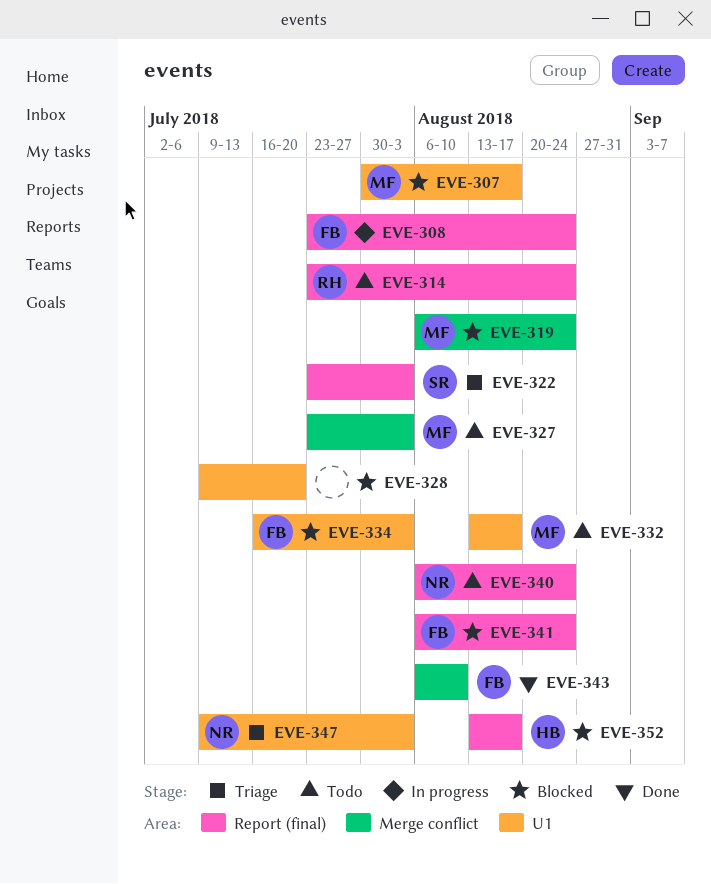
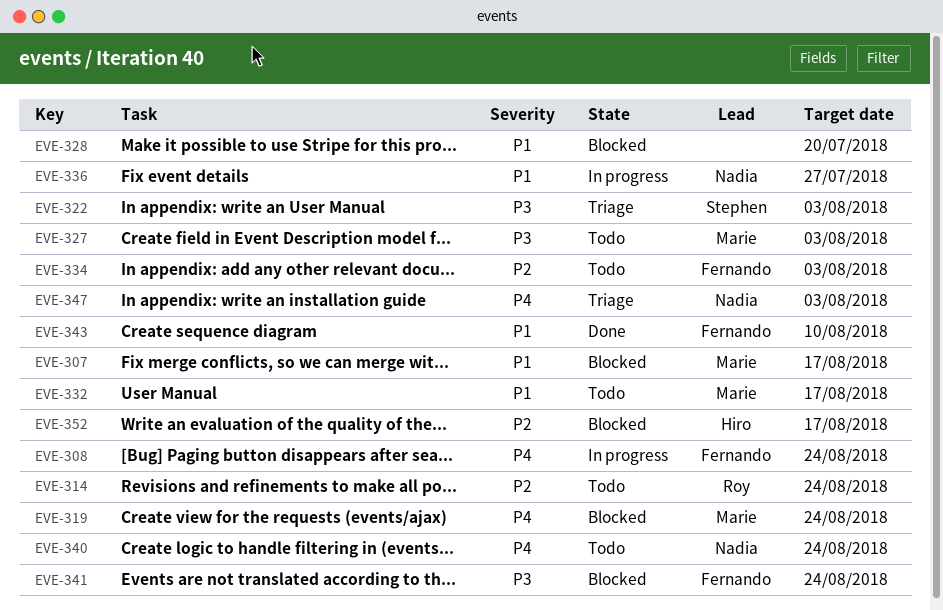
EVE-334, status: Blocked -> Todo
EVE-336: none -> present

